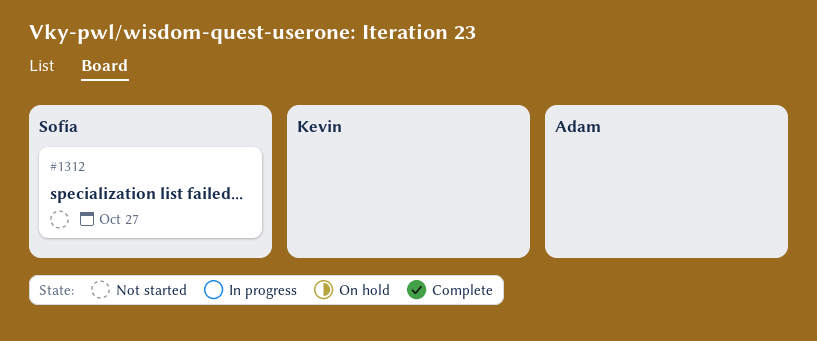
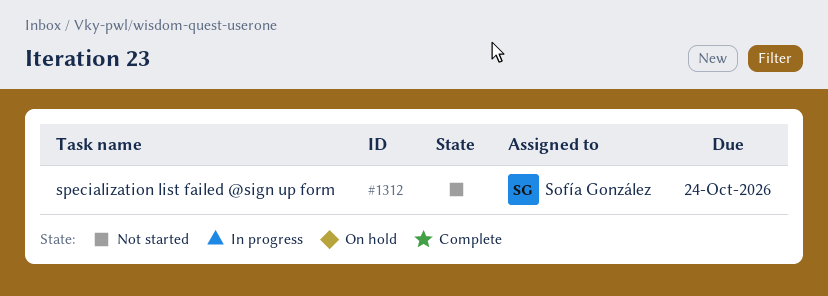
#1312, due: Oct 27 -> Oct 24

